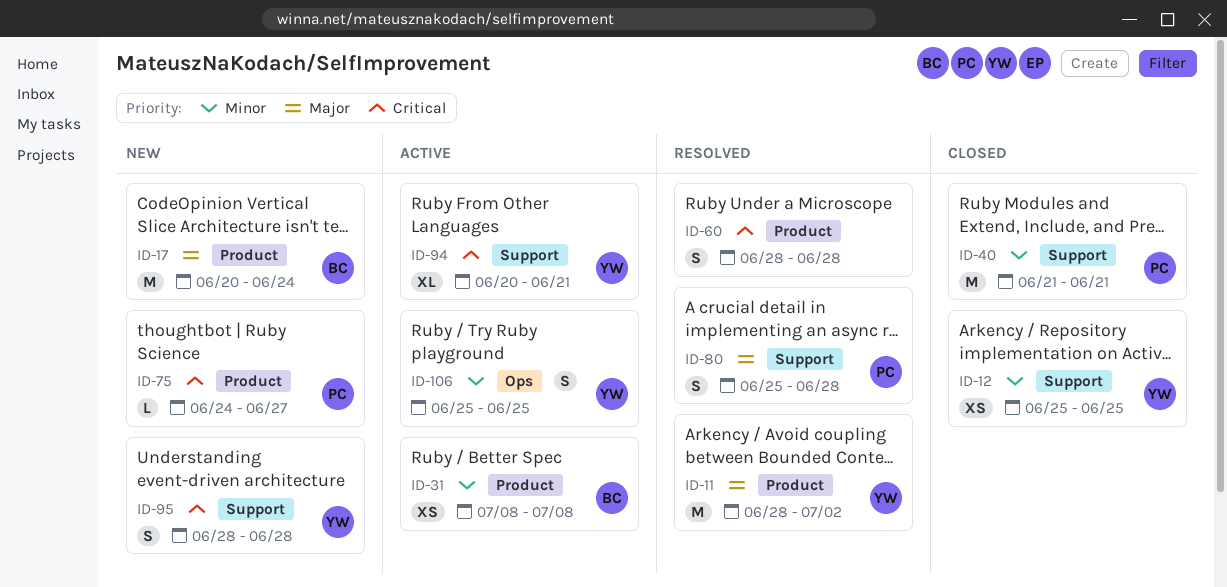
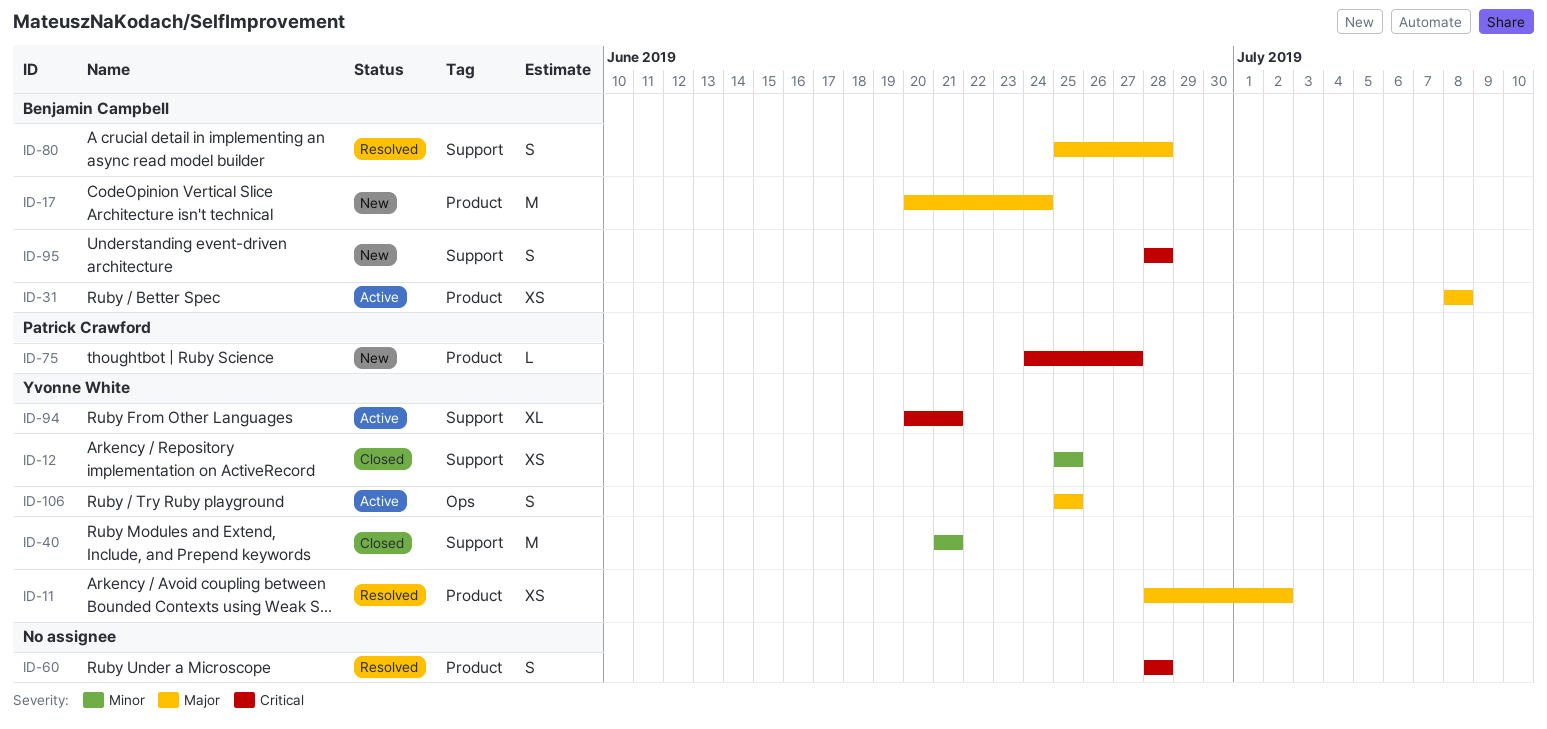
ID-11, estimate: M -> XS
ID-31, priority: Minor -> Major
ID-40, owner: Patrick Crawford -> Yvonne White
ID-80, owner: Patrick Crawford -> Benjamin Campbell
ID-95, owner: Yvonne White -> Benjamin Campbell
ID-106, priority: Minor -> Major

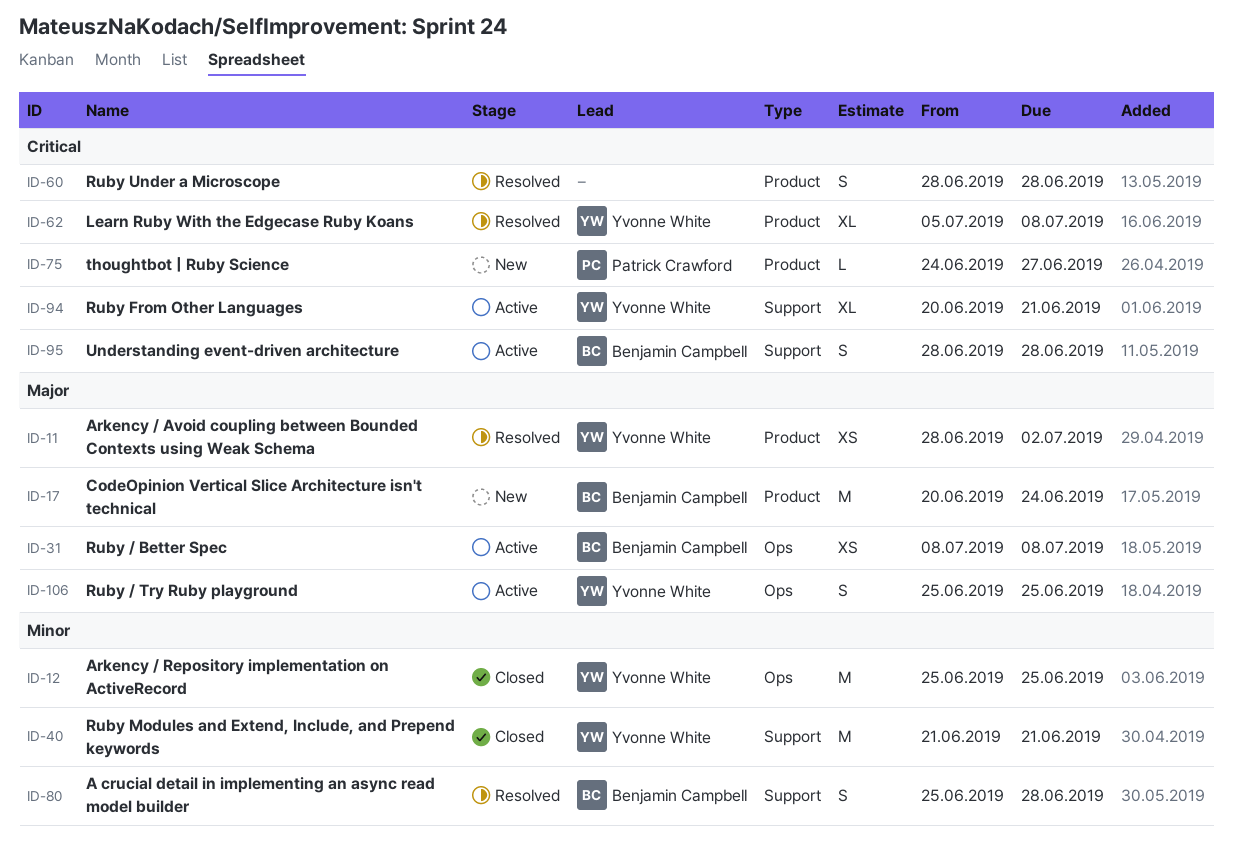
ID-12, label: Support -> Ops
ID-12, estimate: XS -> M
ID-31, label: Product -> Ops
ID-62: none -> present
ID-80, priority: Major -> Minor
ID-95, status: New -> Active

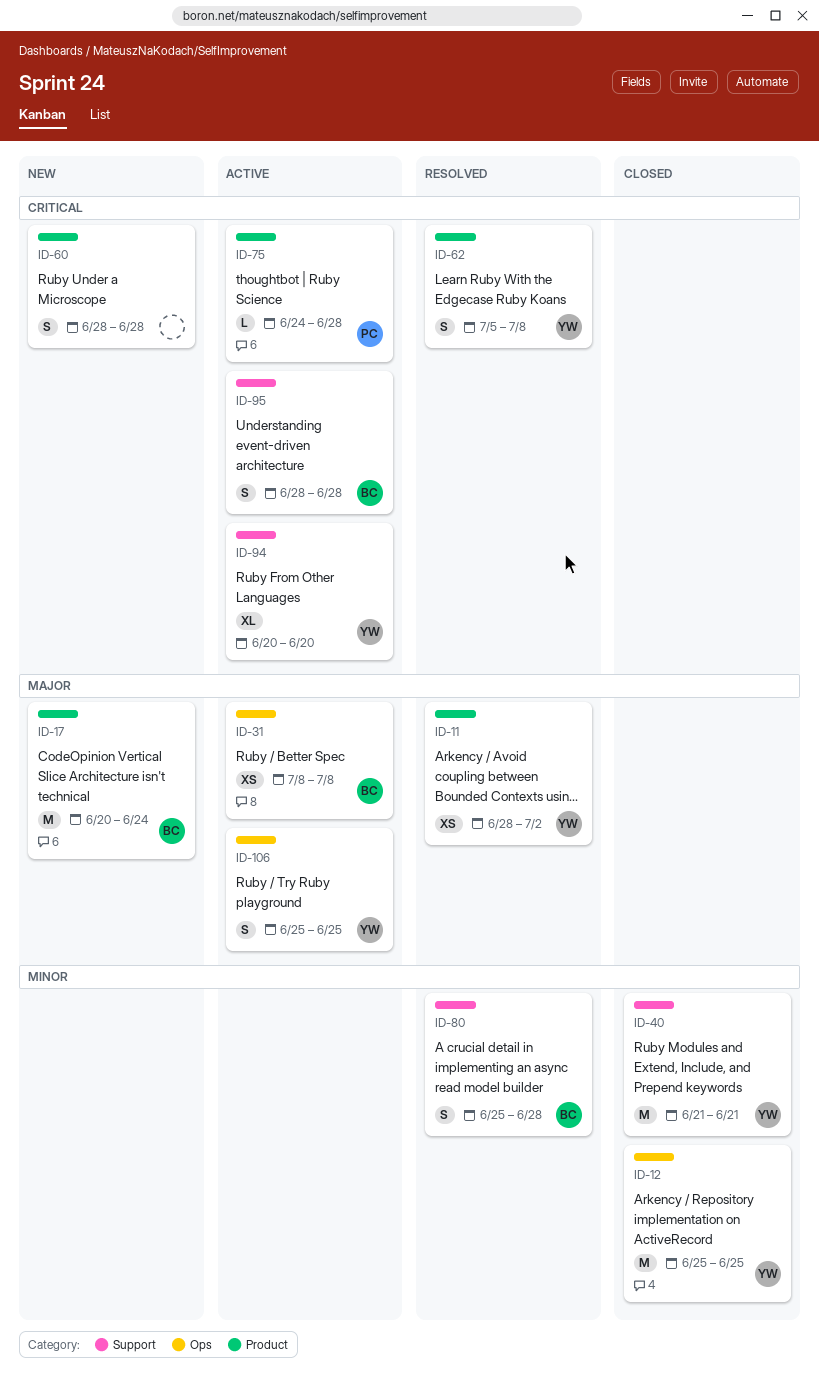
ID-60, status: Resolved -> New
ID-62, estimate: XL -> S
ID-75, status: New -> Active
ID-75, due: Jun 27 -> Jun 28
ID-94, due: Jun 21 -> Jun 20

